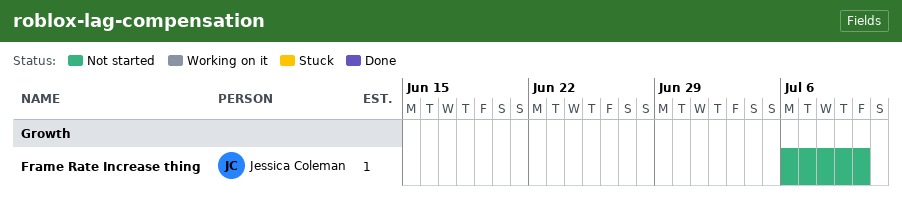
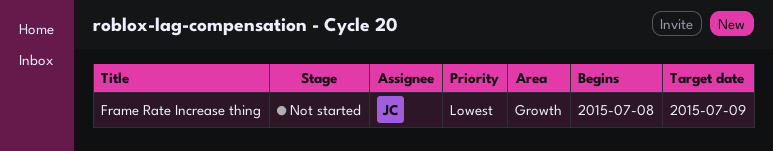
Frame Rate Increase thing, start: Jul 6 -> Jul 8
Frame Rate Increase thing, due: Jul 10 -> Jul 9

